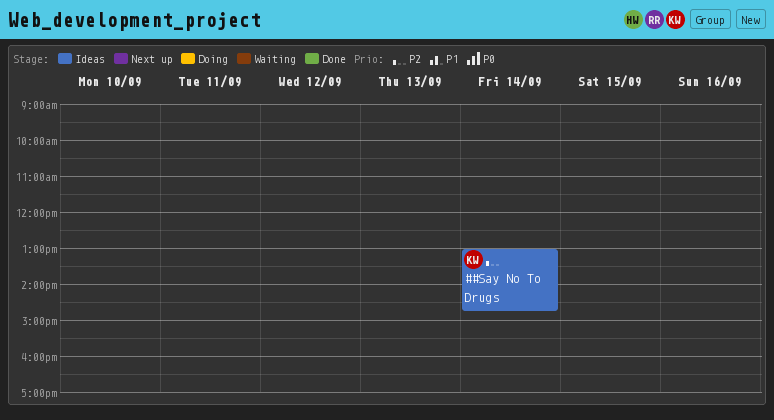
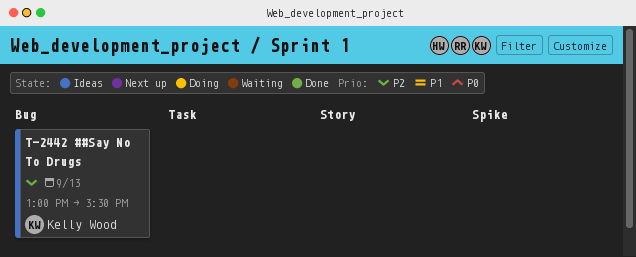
##Say No To Drugs, day: Sep 14 -> Sep 13
##Say No To Drugs, ends: 14:45 -> 15:30

